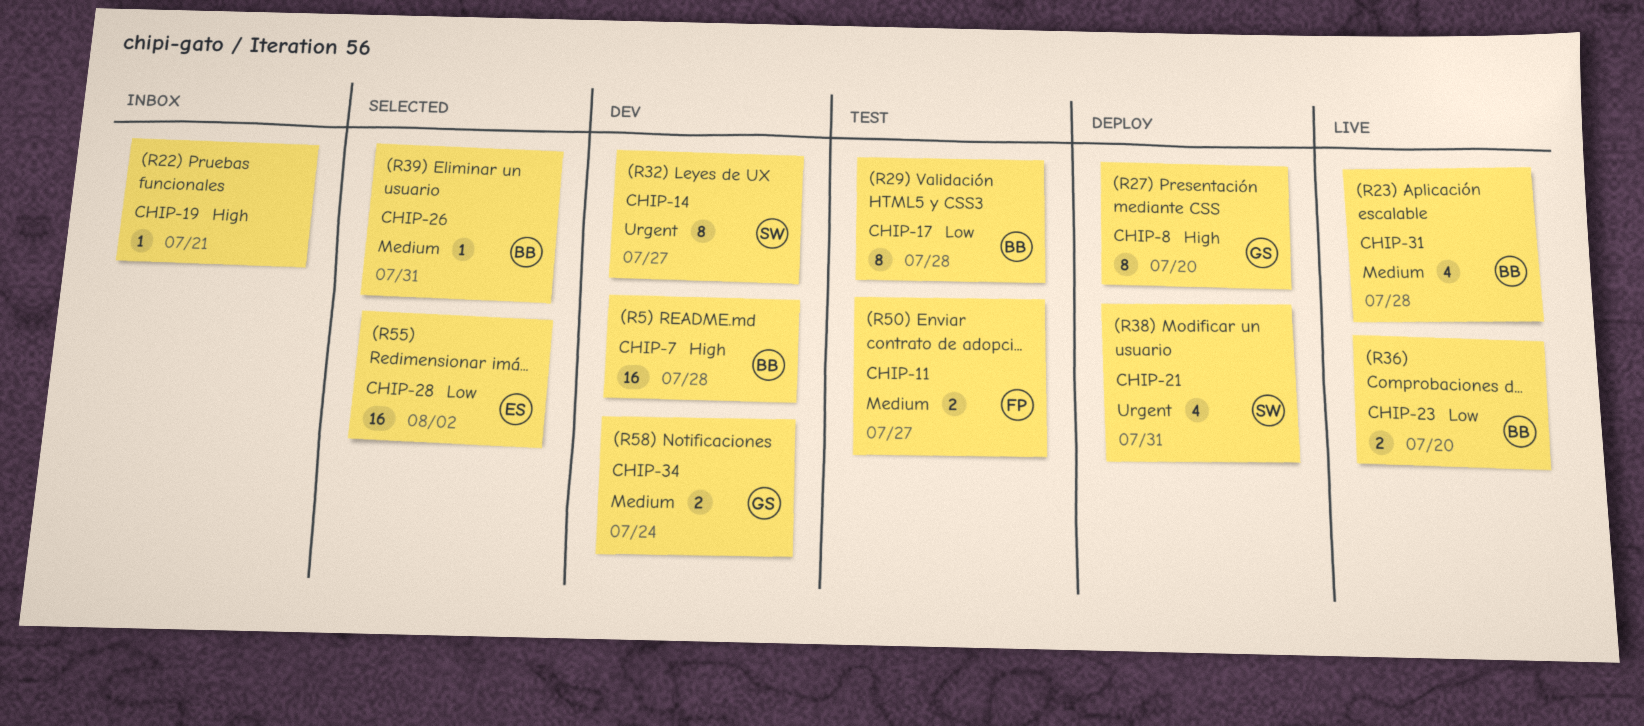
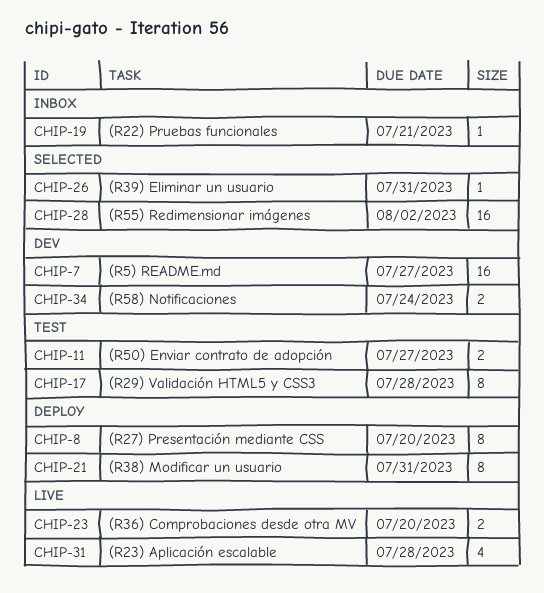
CHIP-7, due: Jul 28 -> Jul 27
CHIP-14: present -> none
CHIP-21, estimate: 4 -> 8

